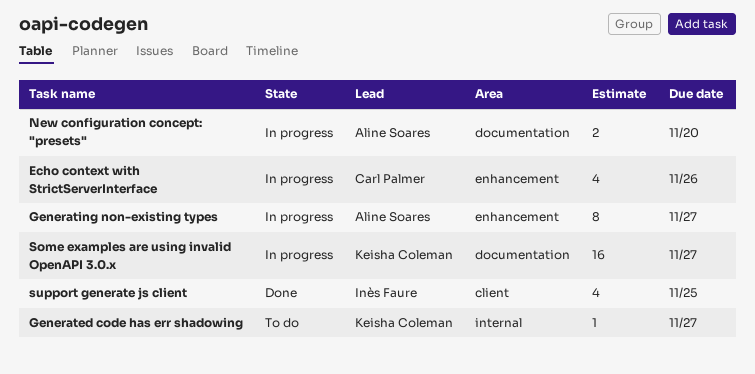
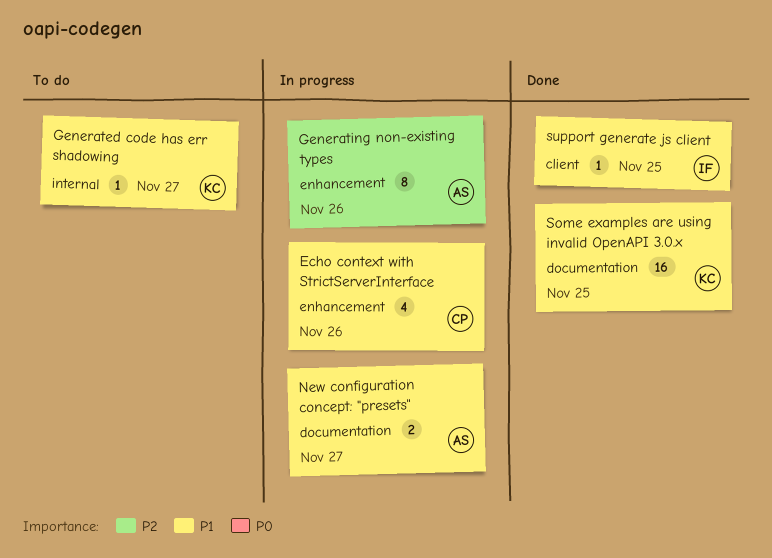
Generating non-existing types, due: Nov 27 -> Nov 26
New configuration concept: "presets", due: Nov 20 -> Nov 27
Some examples are using invalid OpenAPI 3.0.x, status: In progress -> Done
Some examples are using invalid OpenAPI 3.0.x, due: Nov 27 -> Nov 25
support generate js client, estimate: 4 -> 1

